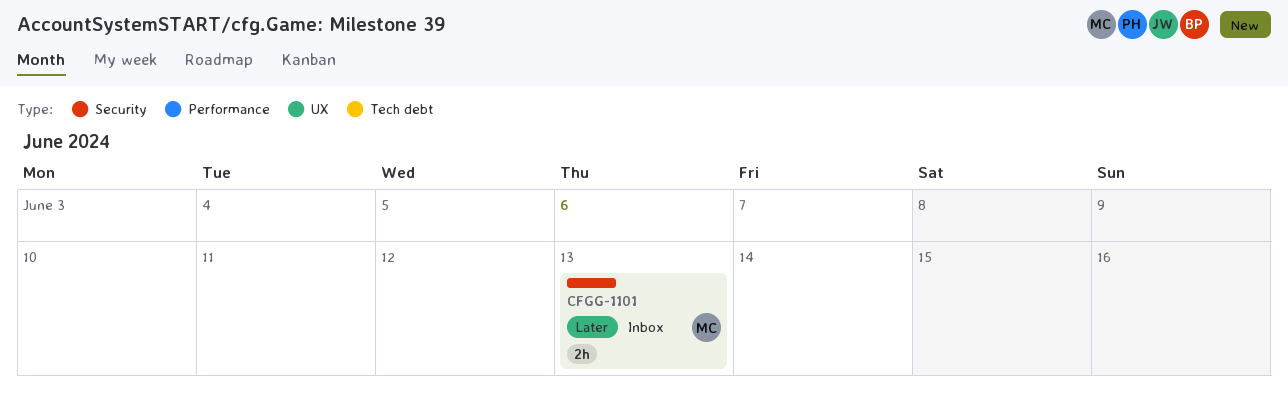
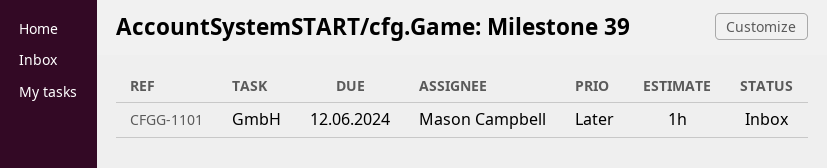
CFGG-1101, estimate: 2h -> 1h
CFGG-1101, due: Jun 13 -> Jun 12

